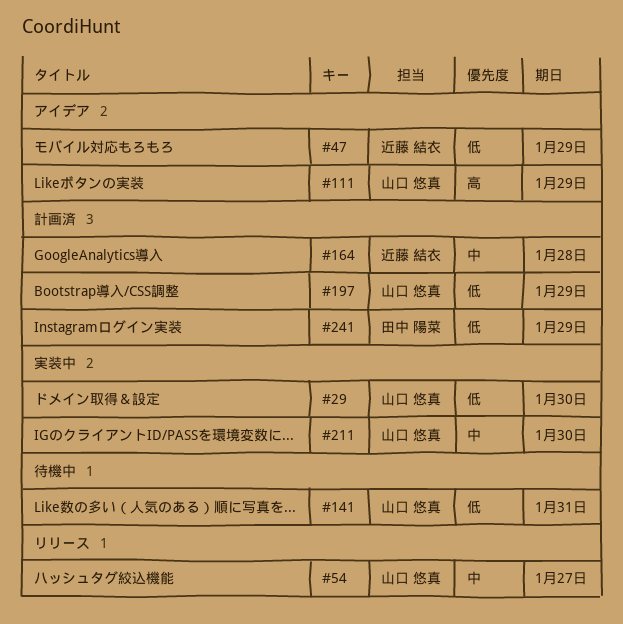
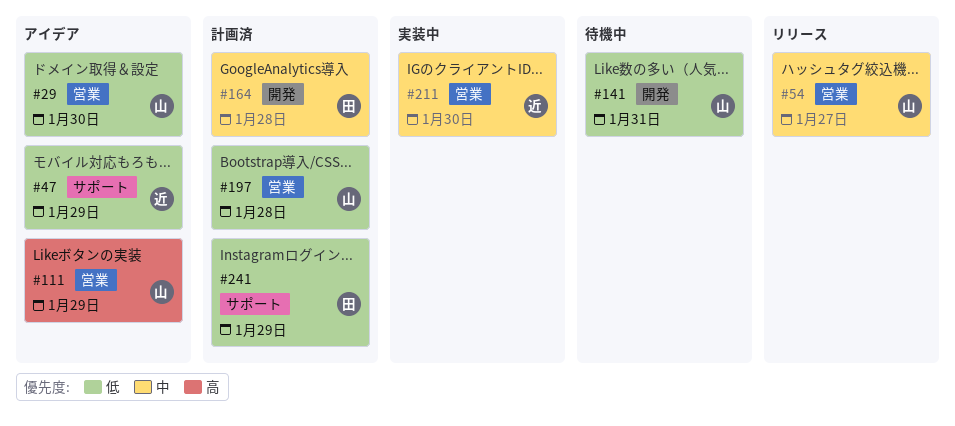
#29, status: 実装中 -> アイデア
#164, owner: 近藤 結衣 -> 田中 陽菜
#197, due: Jan 29 -> Jan 28
#211, owner: 山口 悠真 -> 近藤 結衣

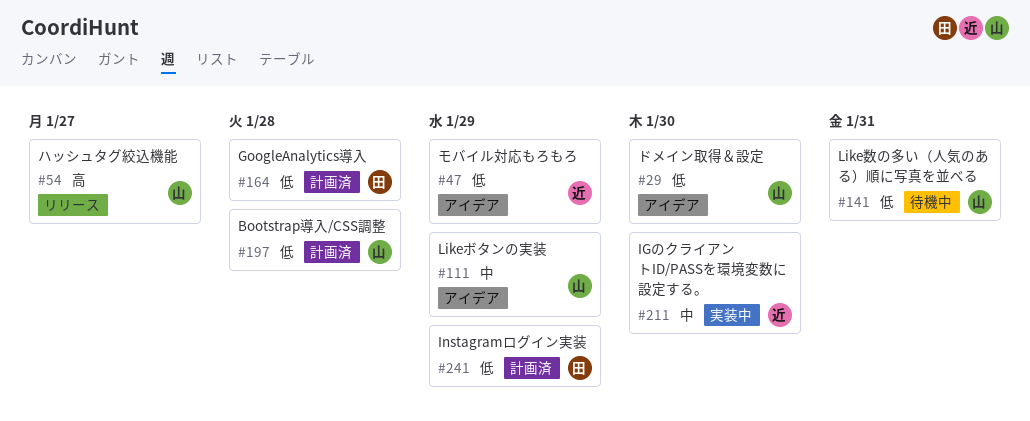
#54, priority: 中 -> 高
#111, priority: 高 -> 中
#164, priority: 中 -> 低

